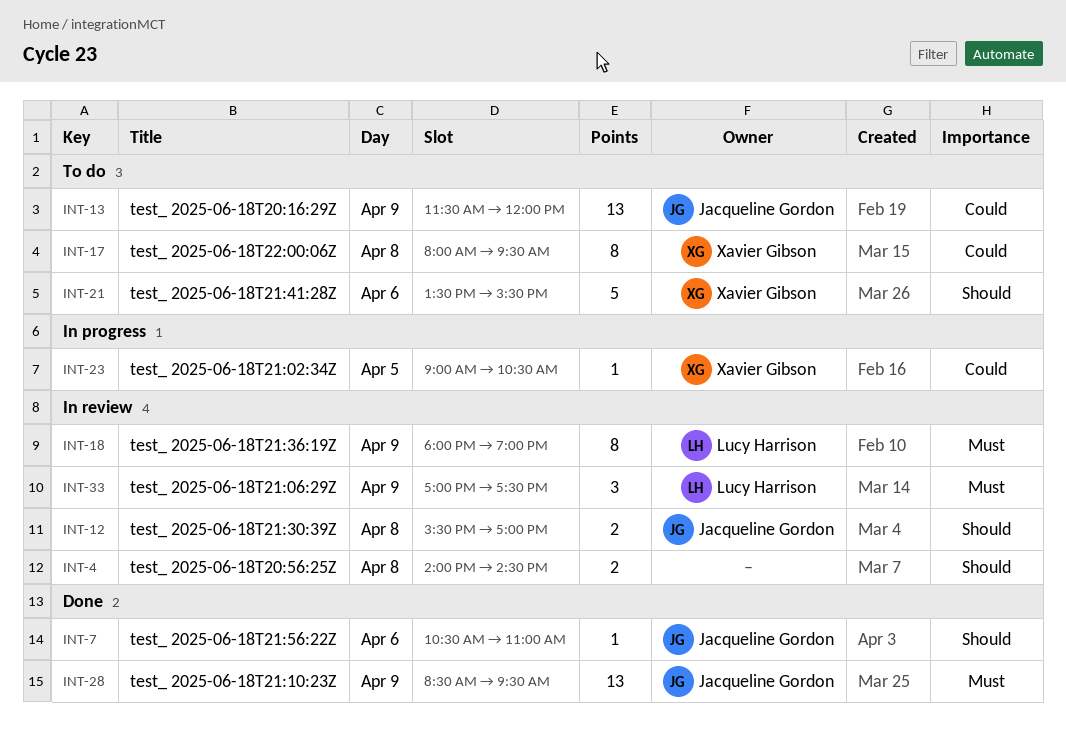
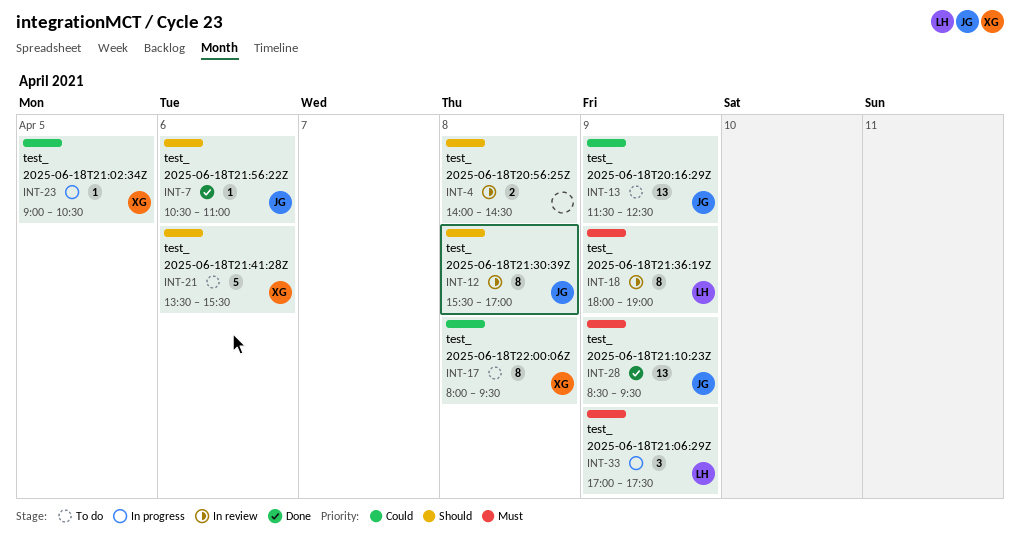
INT-12, estimate: 2 -> 8
INT-13, ends: 12:00 -> 12:30
INT-33, status: In review -> In progress

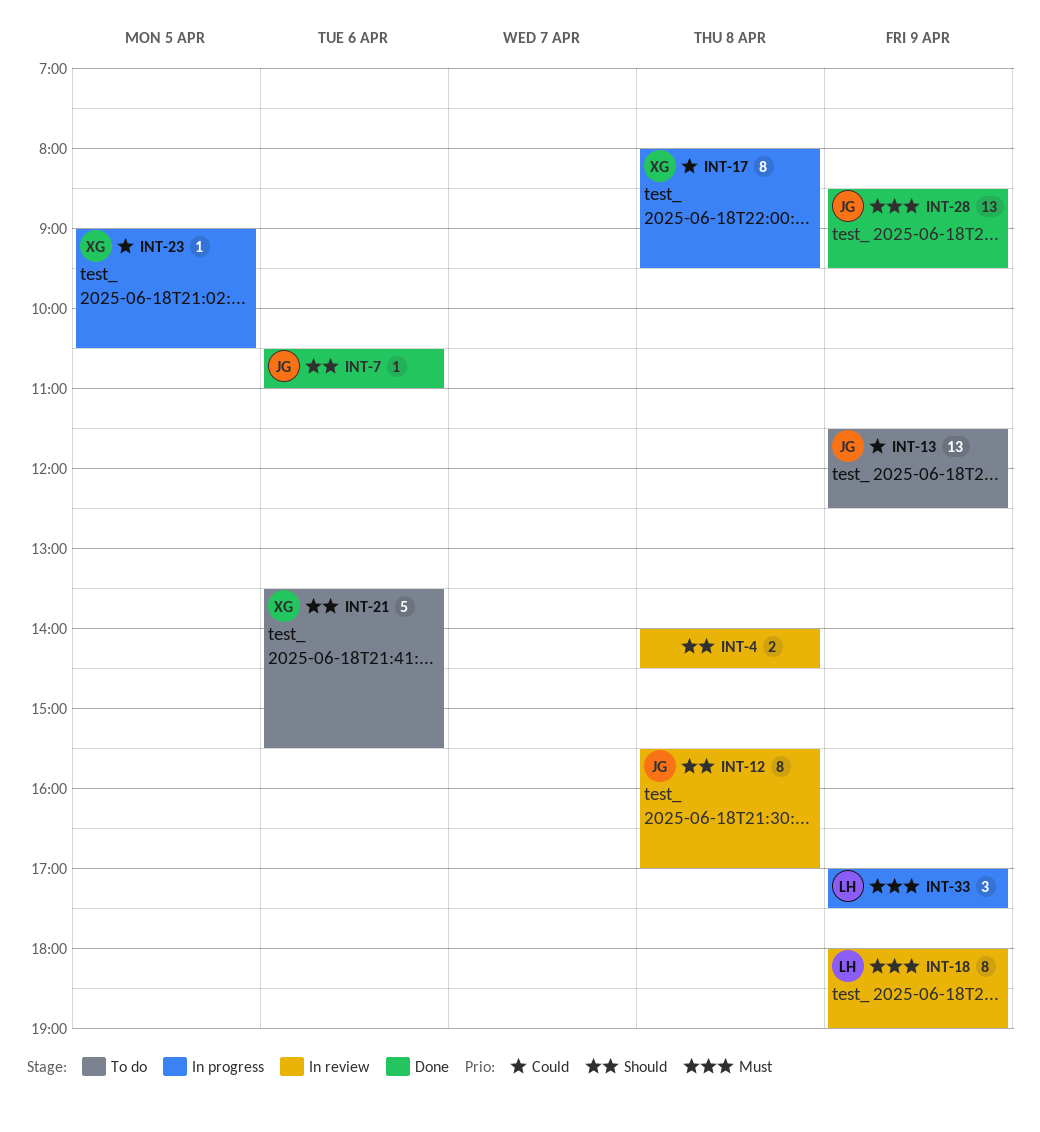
INT-17, status: To do -> In progress

